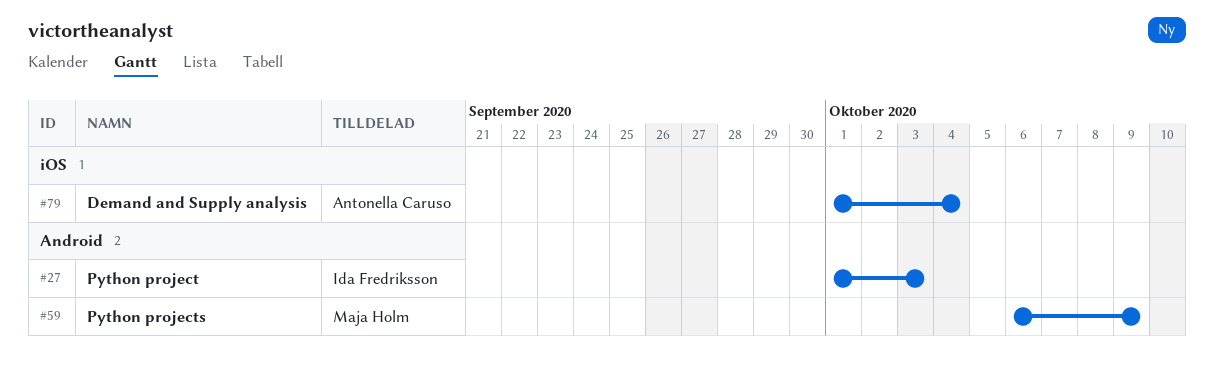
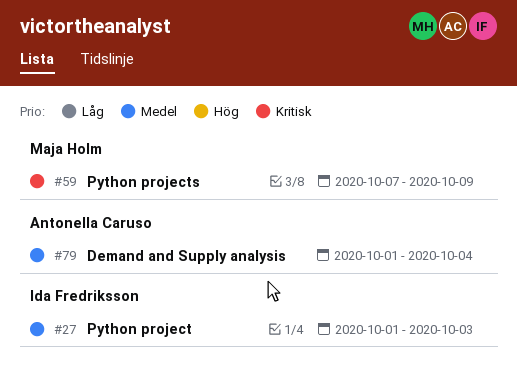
#59, start: Oct 6 -> Oct 7

